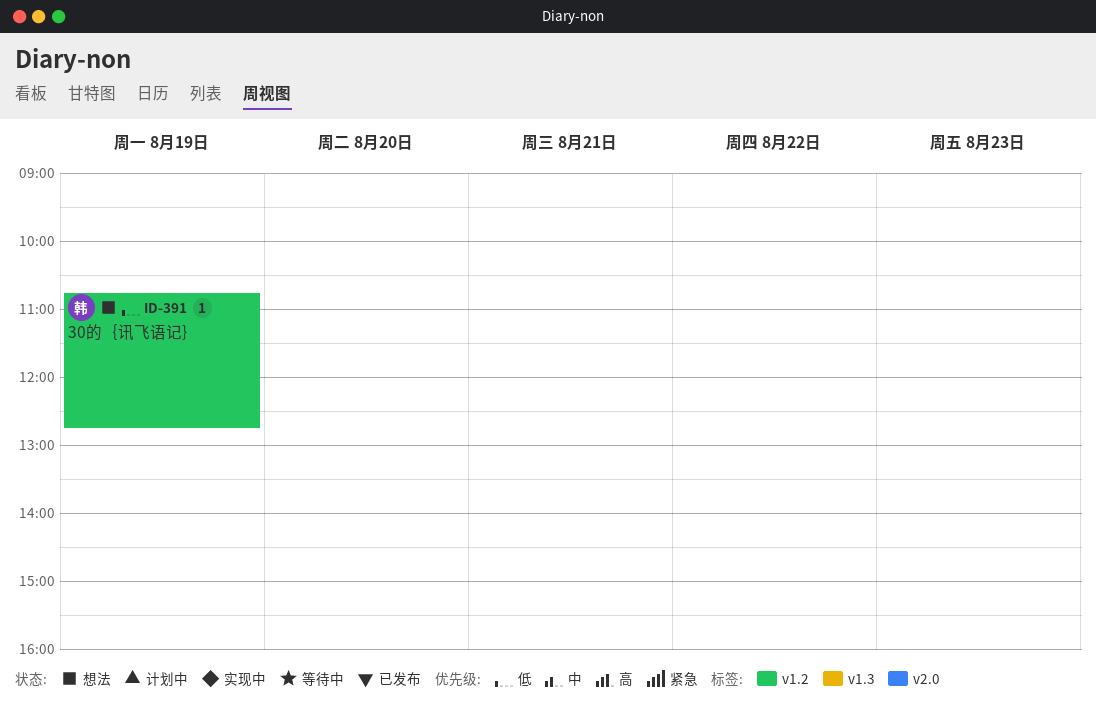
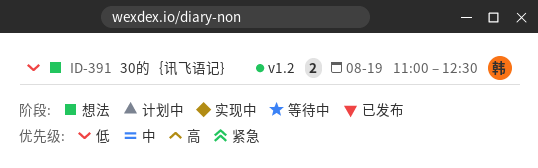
ID-391, estimate: 1 -> 2
ID-391, begins: 10:45 -> 11:00
ID-391, ends: 12:45 -> 12:30

